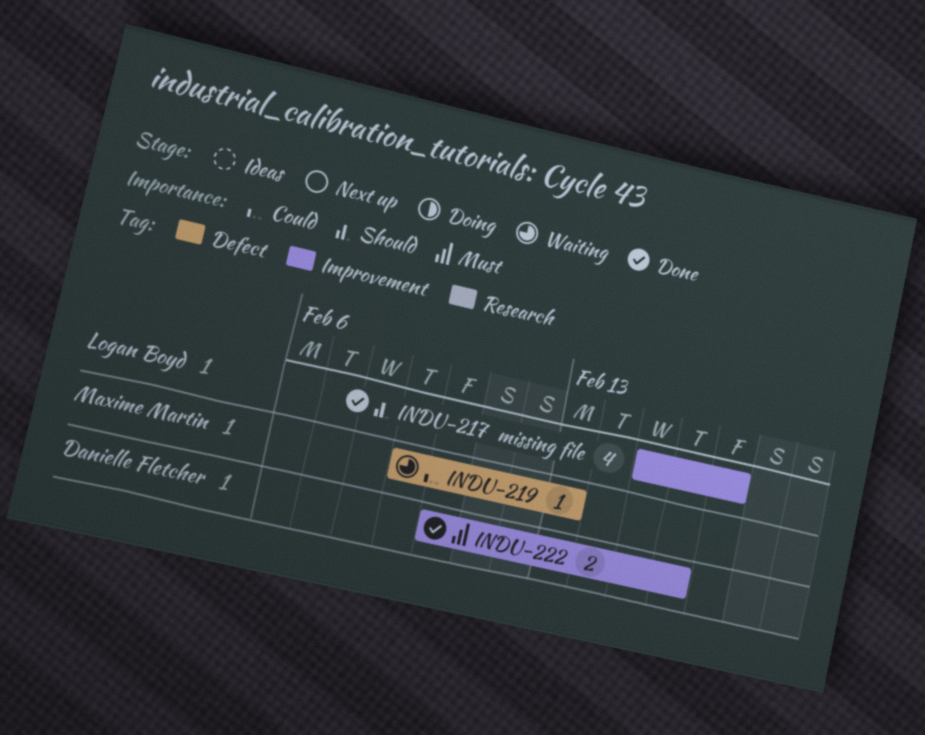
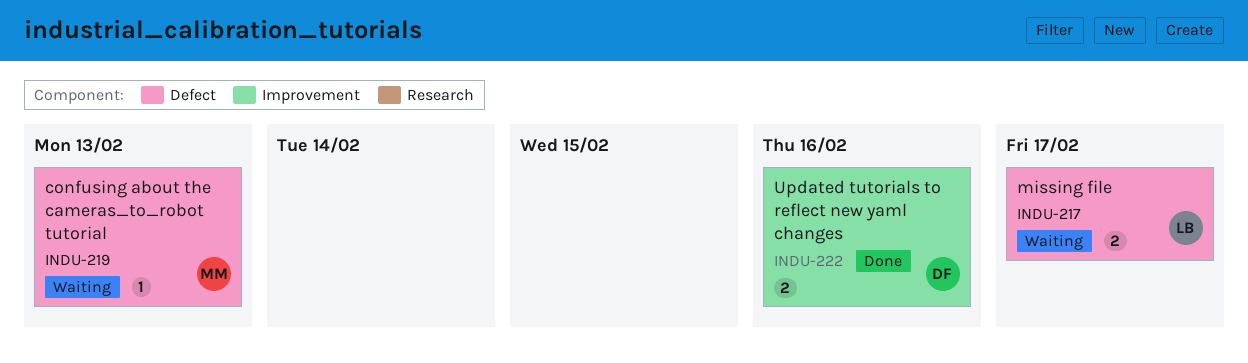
INDU-217, status: Done -> Waiting
INDU-217, label: Improvement -> Defect
INDU-217, estimate: 4 -> 2

